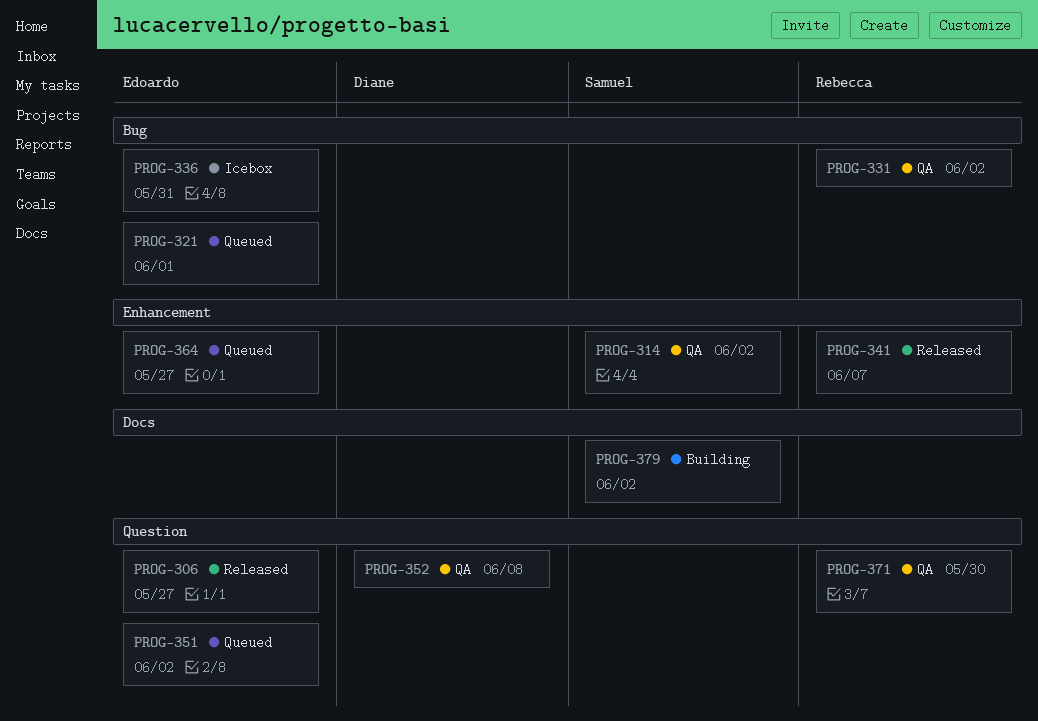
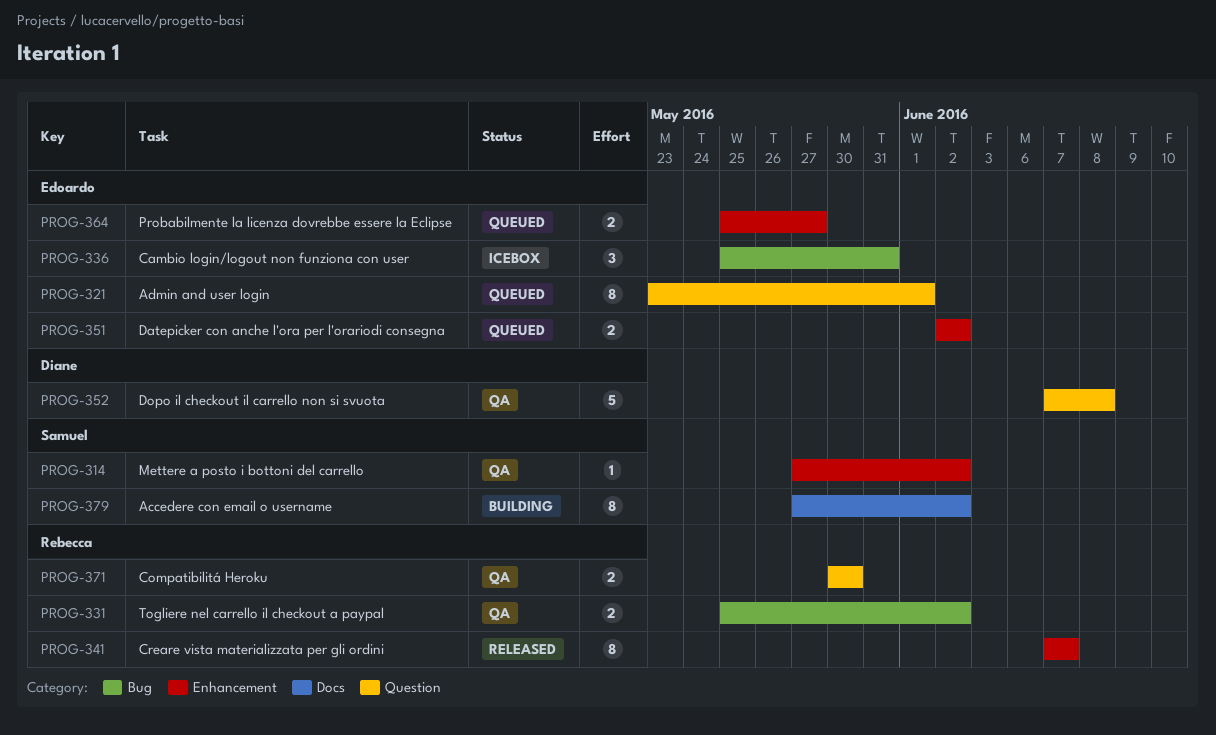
PROG-306: present -> none
PROG-321, label: Bug -> Question
PROG-351, label: Question -> Enhancement

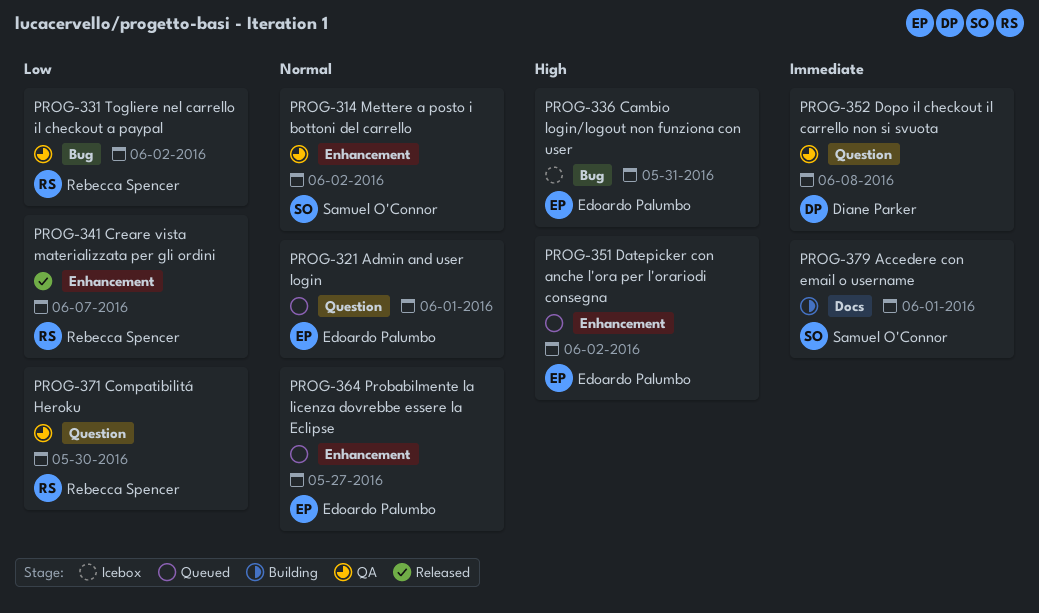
PROG-379, due: Jun 2 -> Jun 1

